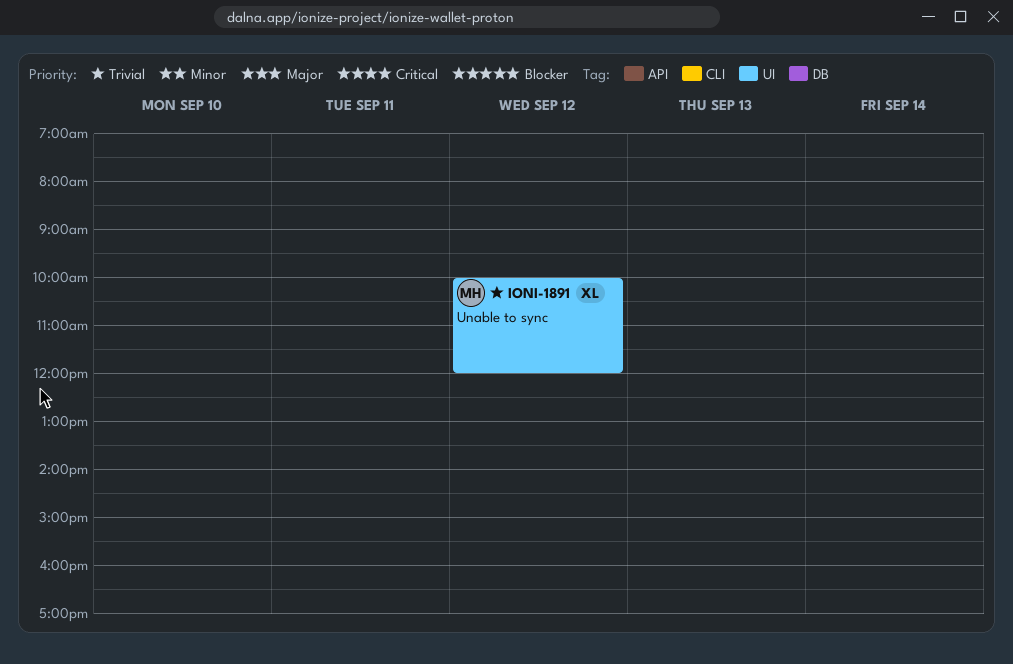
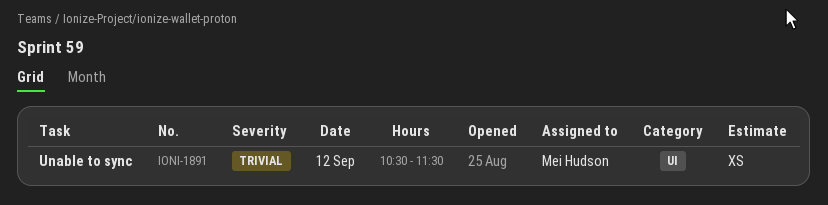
IONI-1891, estimate: XL -> XS
IONI-1891, begins: 10:00 -> 10:30
IONI-1891, ends: 12:00 -> 11:30

